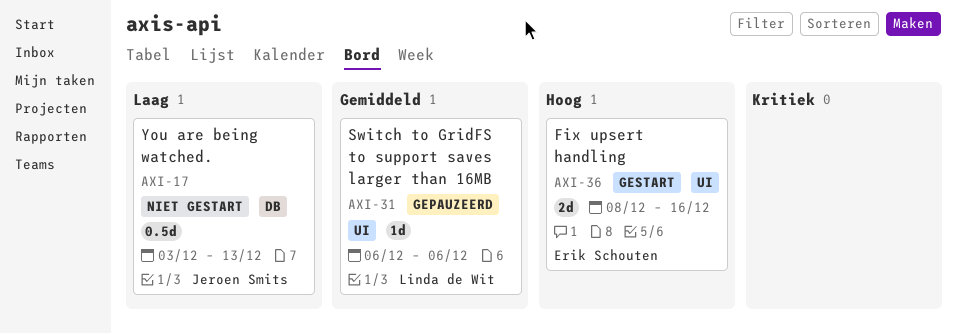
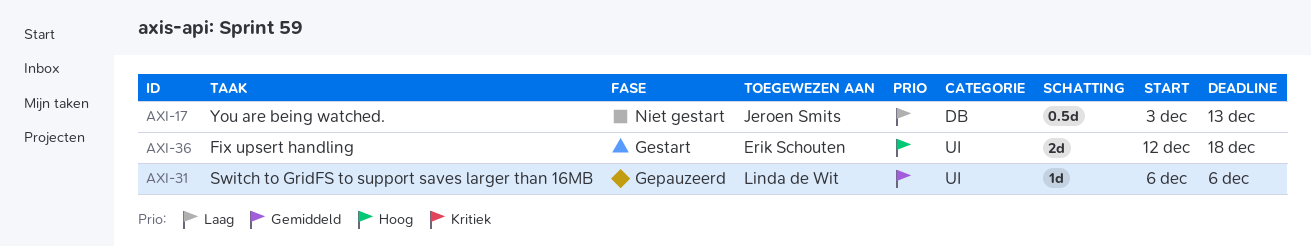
AXI-36, start: Dec 8 -> Dec 12
AXI-36, due: Dec 16 -> Dec 18

